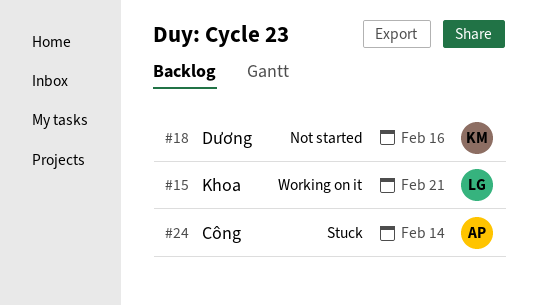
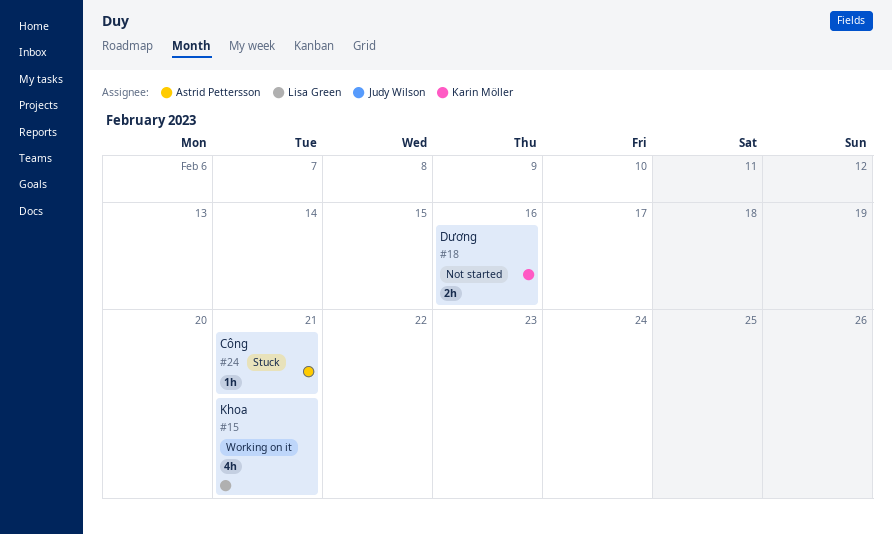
#24, due: Feb 14 -> Feb 21

